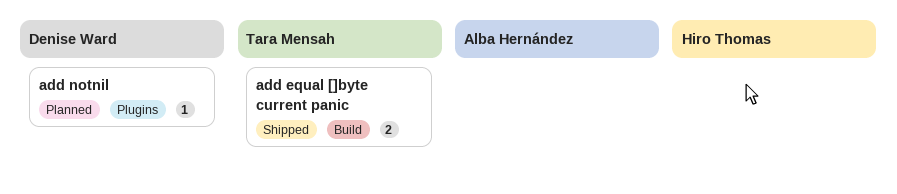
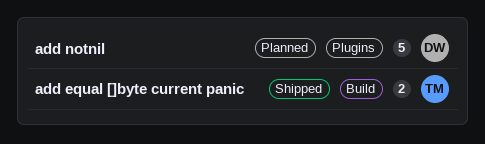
add notnil, estimate: 1 -> 5

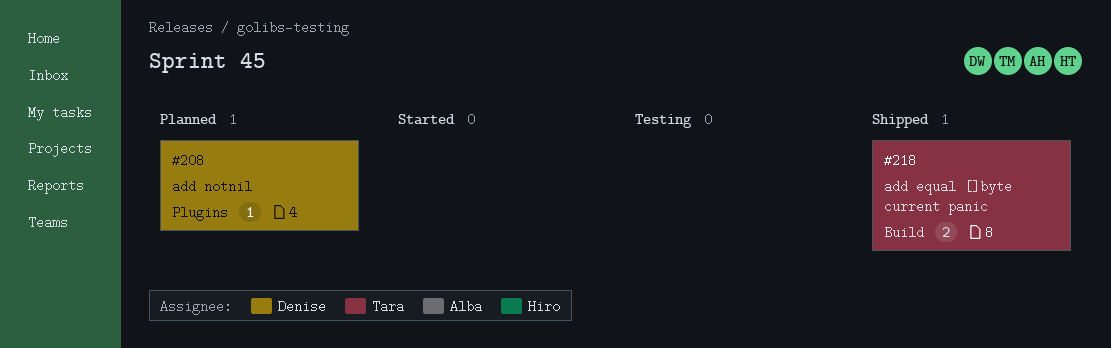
add notnil, estimate: 5 -> 1

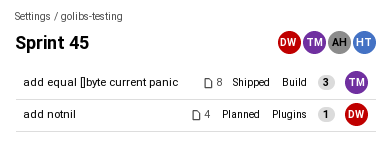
add equal []byte current panic, estimate: 2 -> 3

